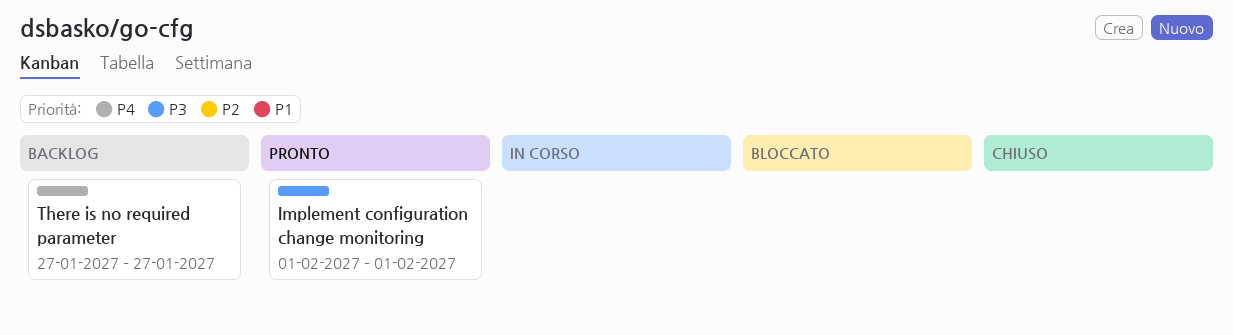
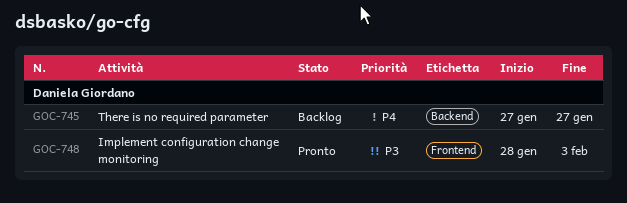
Implement configuration change monitoring, start: Feb 1 -> Jan 28
Implement configuration change monitoring, due: Feb 1 -> Feb 3

